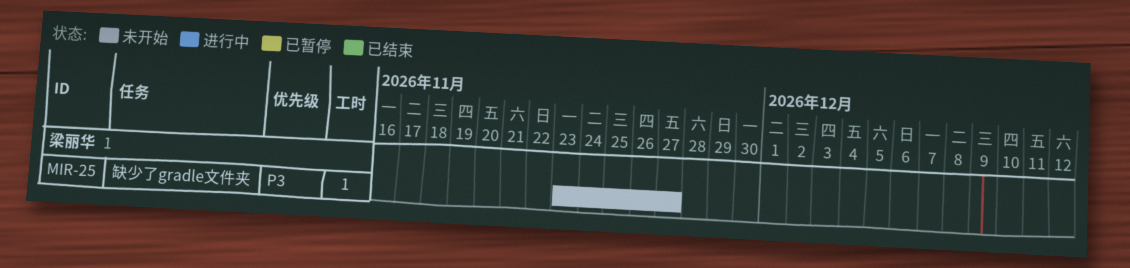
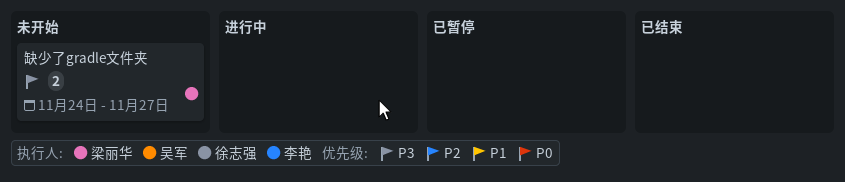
缺少了gradle文件夹, estimate: 1 -> 2
缺少了gradle文件夹, start: Nov 23 -> Nov 24

